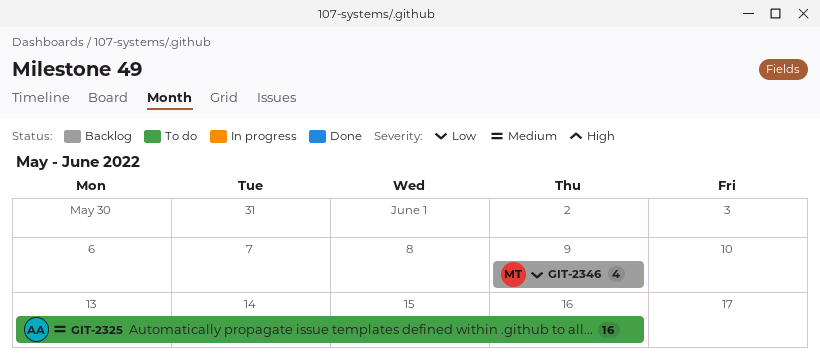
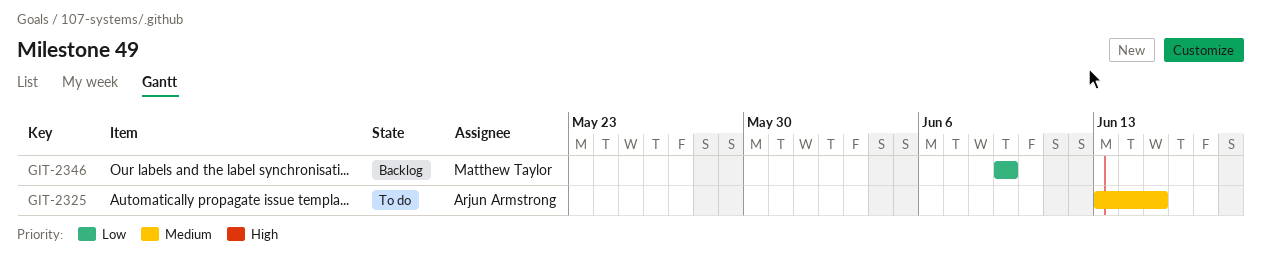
GIT-2325, due: Jun 16 -> Jun 15

